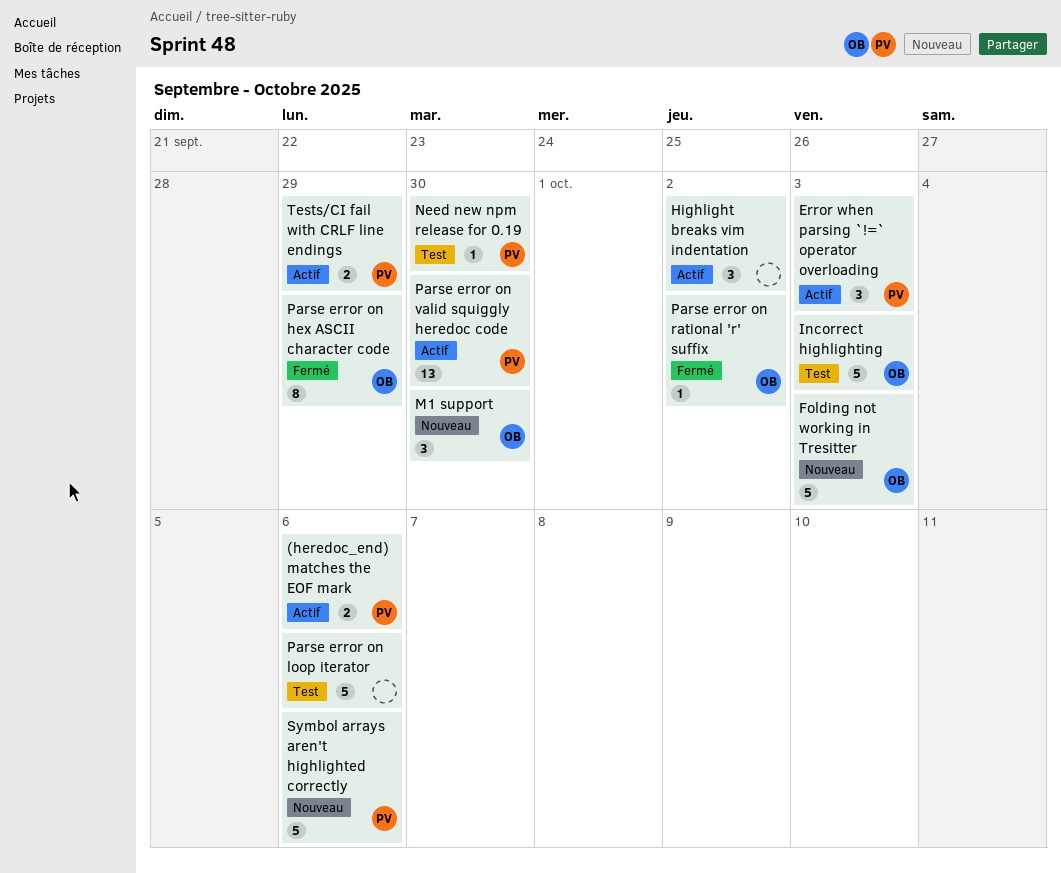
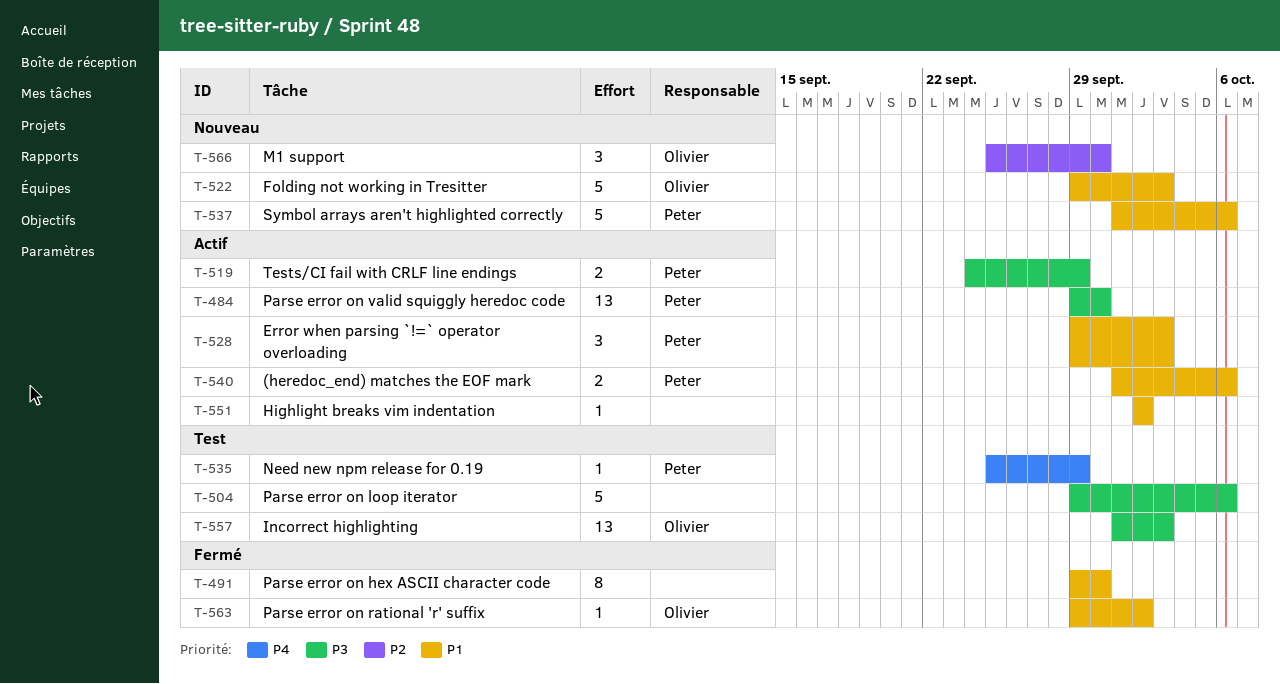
Highlight breaks vim indentation, estimate: 3 -> 1
Incorrect highlighting, estimate: 5 -> 13
Need new npm release for 0.19, due: Sep 30 -> Sep 29
Parse error on hex ASCII character code, owner: Olivier -> none
Parse error on hex ASCII character code, due: Sep 29 -> Sep 30

